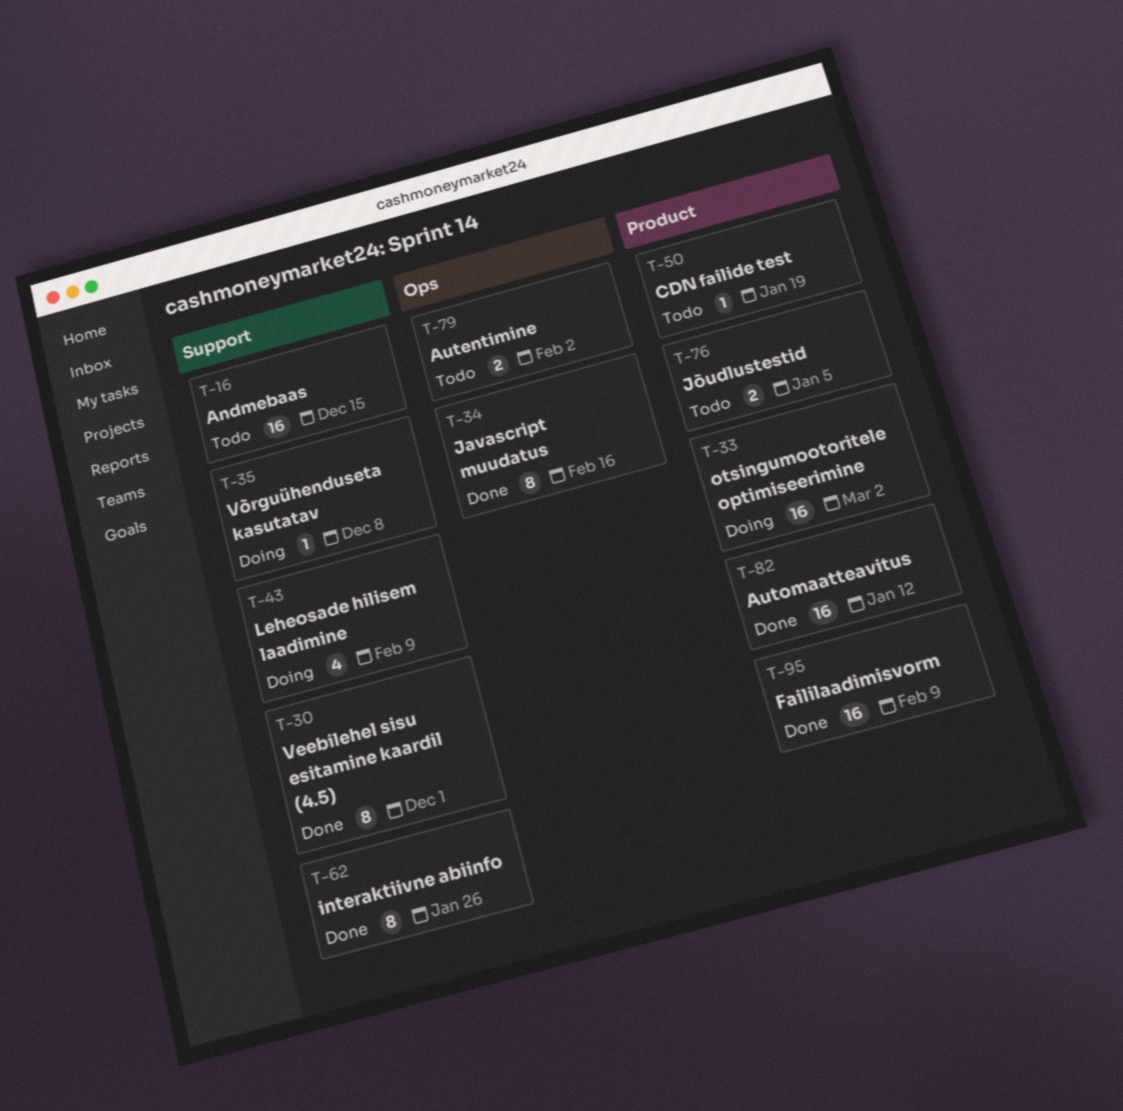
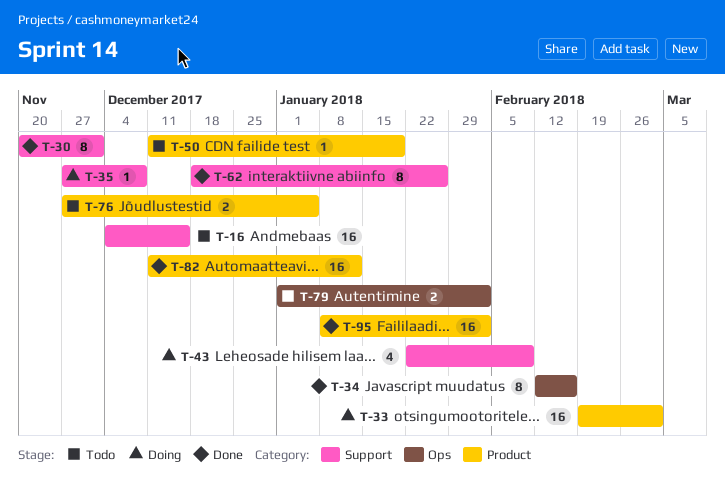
T-95, due: Feb 9 -> Feb 2

